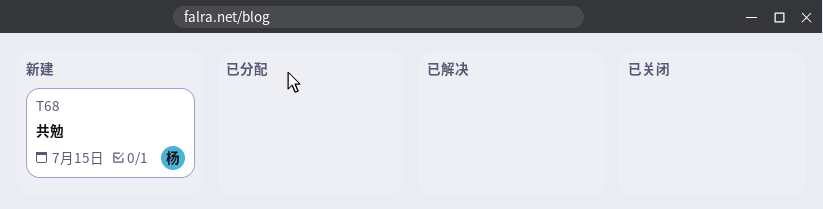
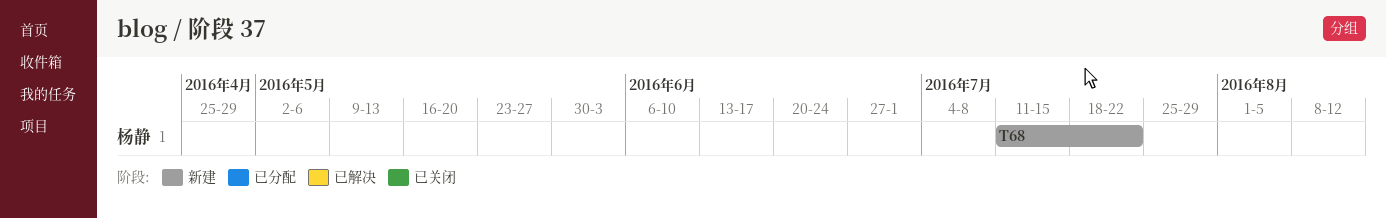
T68, due: Jul 15 -> Jul 22

